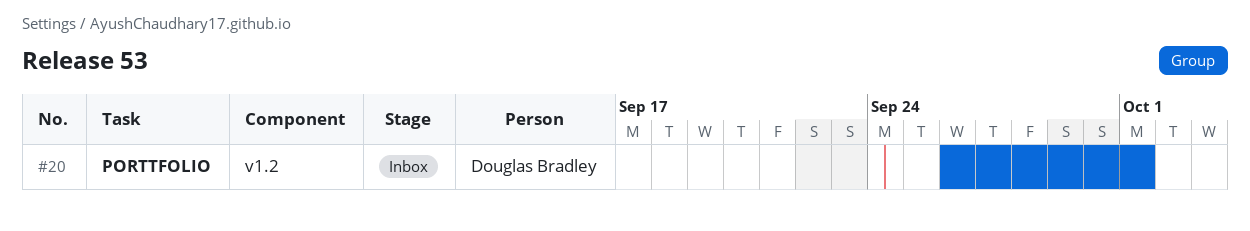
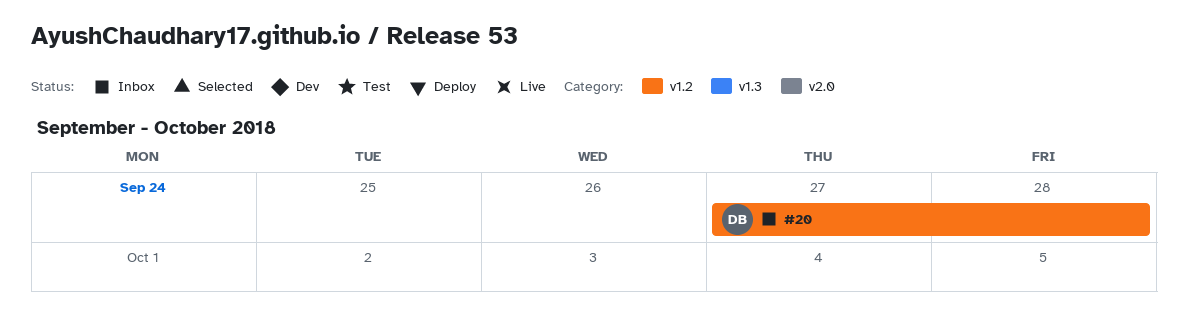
#20, start: Sep 26 -> Sep 27
#20, due: Oct 1 -> Sep 28

